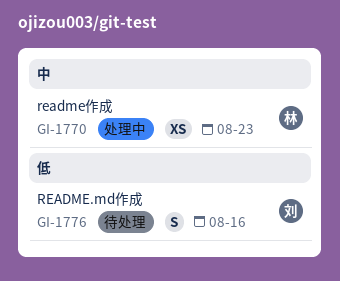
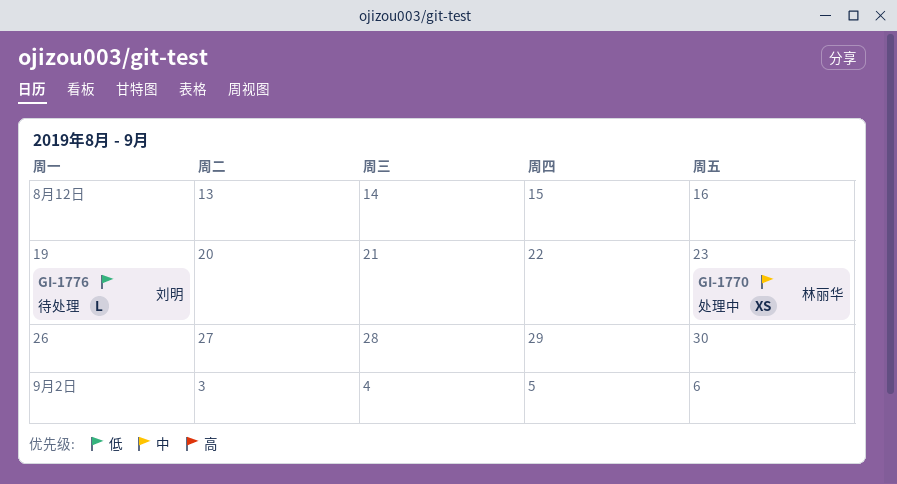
GI-1776, estimate: S -> L
GI-1776, due: Aug 16 -> Aug 19

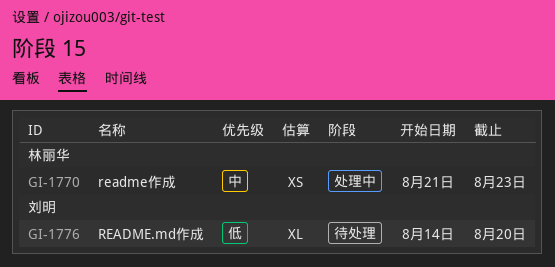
GI-1776, estimate: L -> XL
GI-1776, due: Aug 19 -> Aug 20

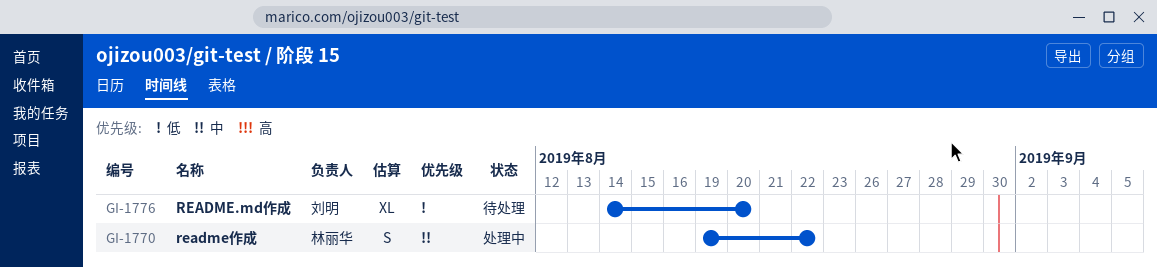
GI-1770, estimate: XS -> S
GI-1770, start: Aug 21 -> Aug 19
GI-1770, due: Aug 23 -> Aug 22

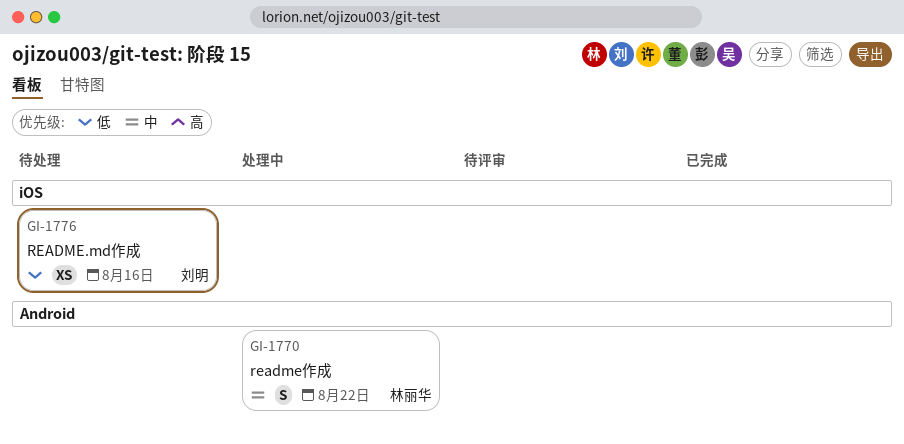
GI-1776, estimate: XL -> XS
GI-1776, due: Aug 20 -> Aug 16

